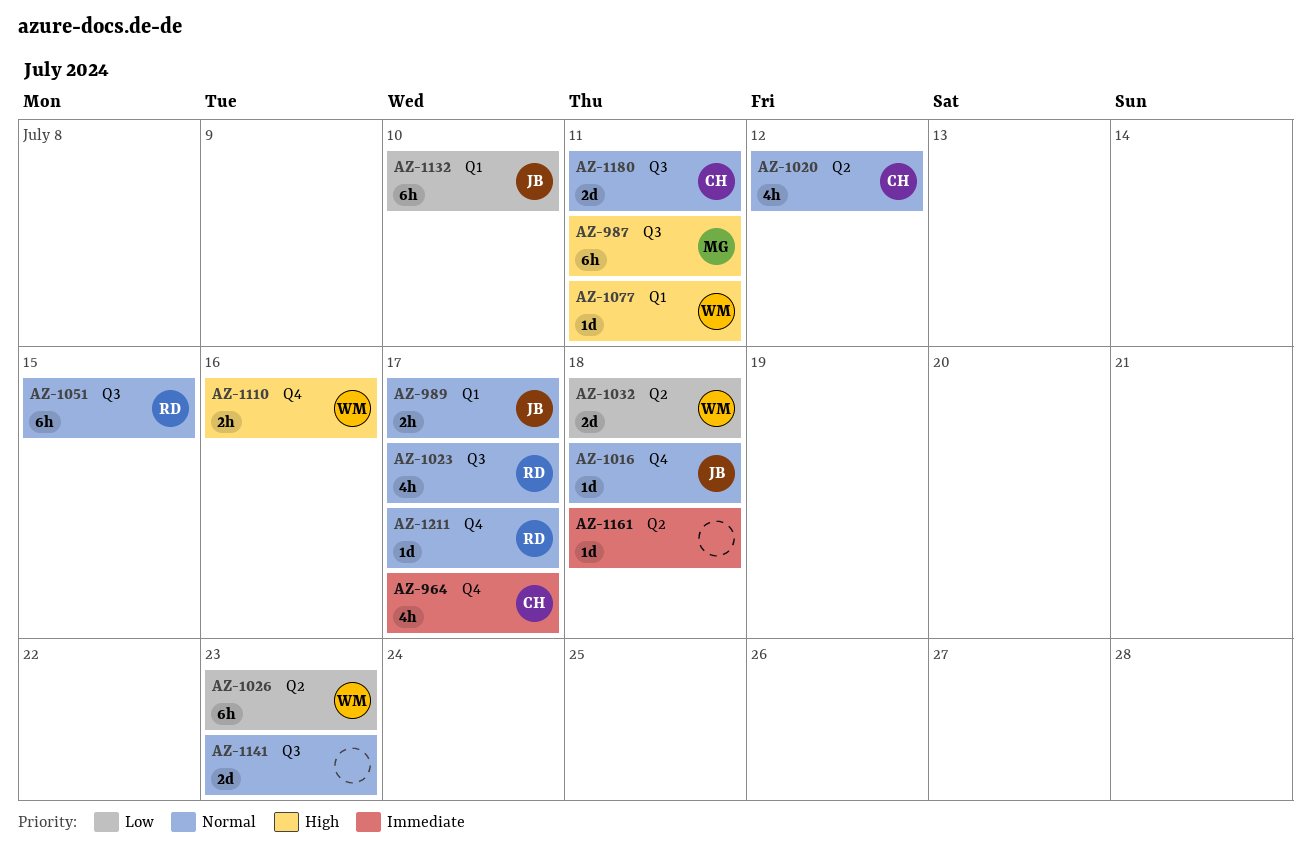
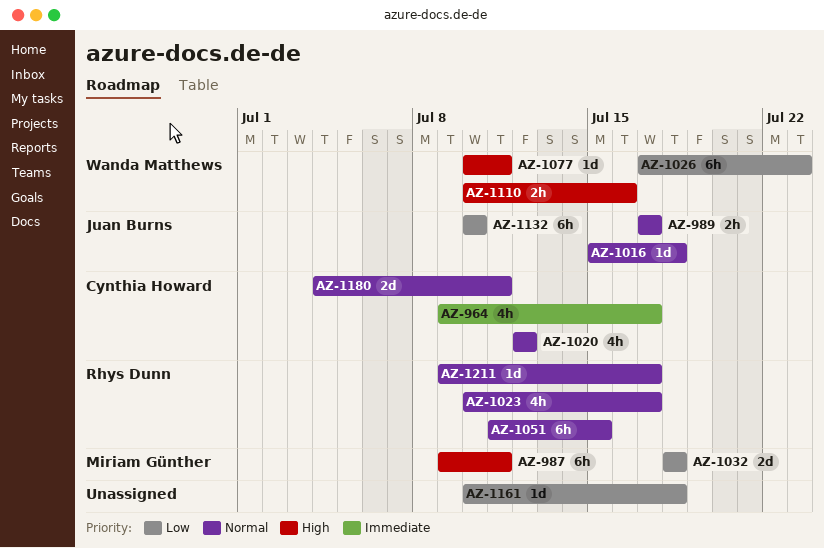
AZ-1032, owner: Wanda Matthews -> Miriam Günther
AZ-1141: present -> none
AZ-1161, priority: Immediate -> Low

